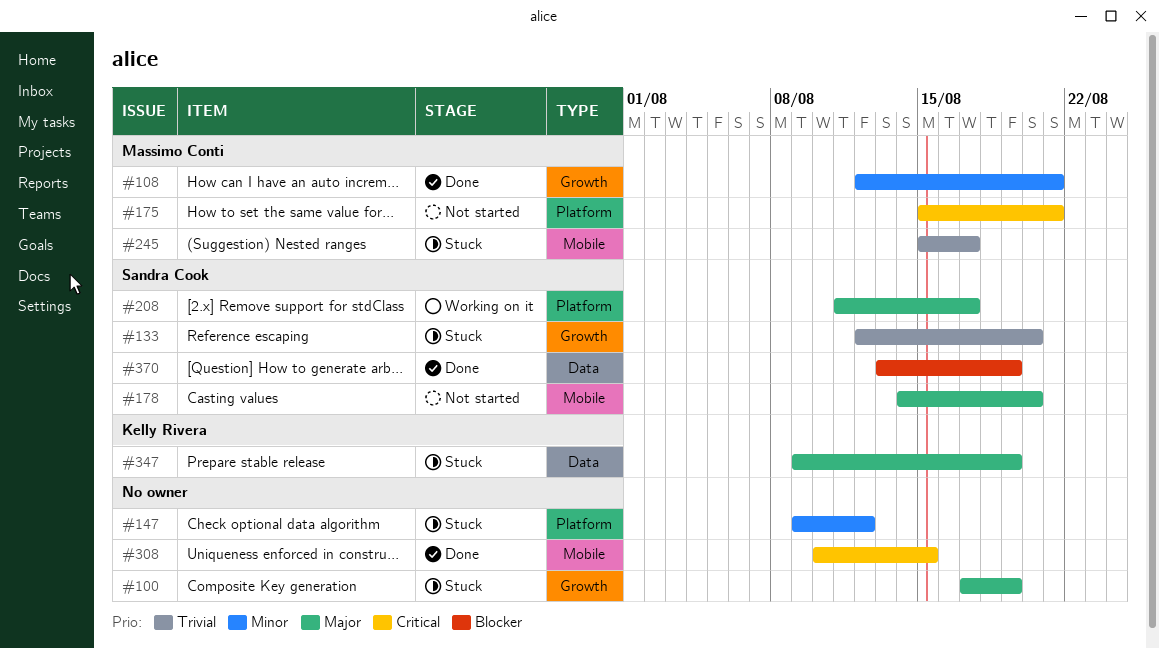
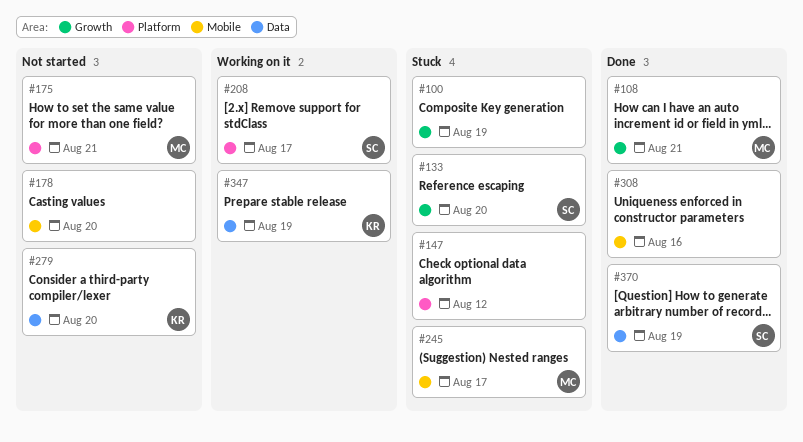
#178, owner: Sandra Cook -> none
#279: none -> present
#308, due: Aug 15 -> Aug 16
#347, status: Stuck -> Working on it

